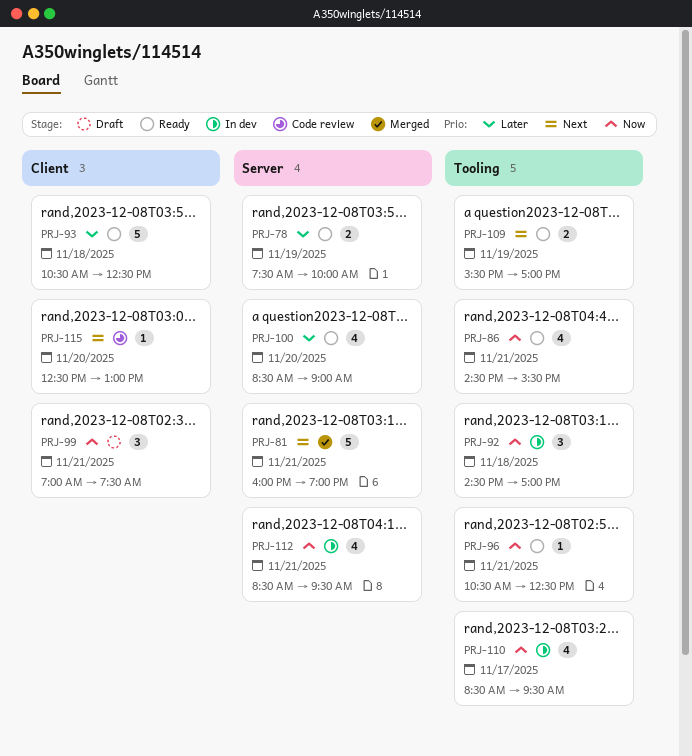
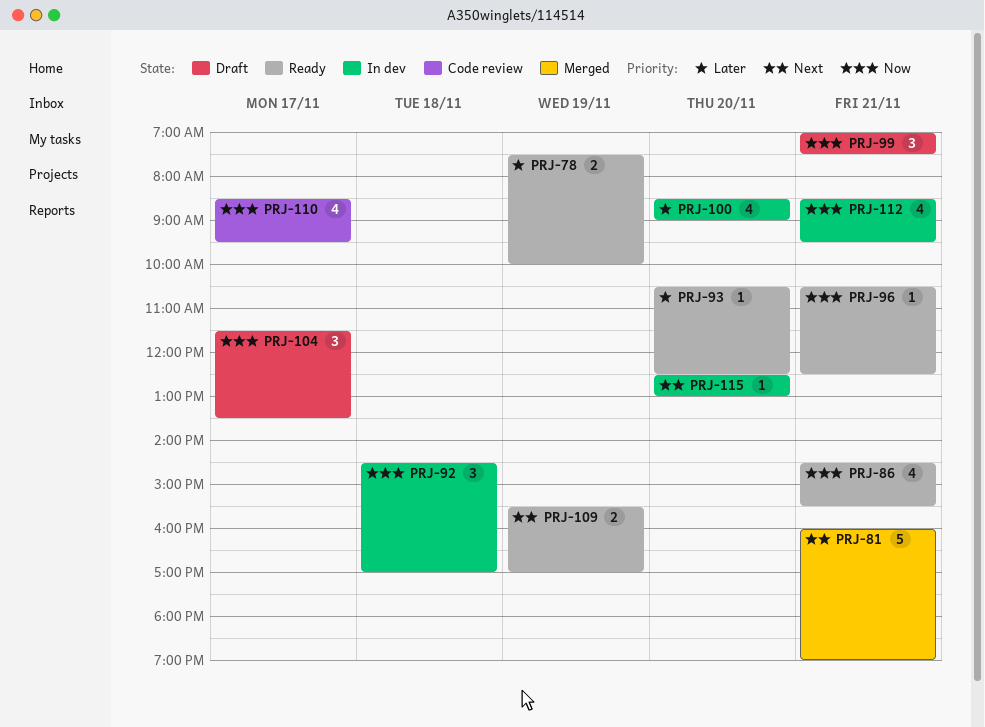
PRJ-93, estimate: 5 -> 1
PRJ-93, day: Nov 18 -> Nov 20
PRJ-100, status: Ready -> In dev
PRJ-104: none -> present
PRJ-110, status: In dev -> Code review
PRJ-115, status: Code review -> In dev

